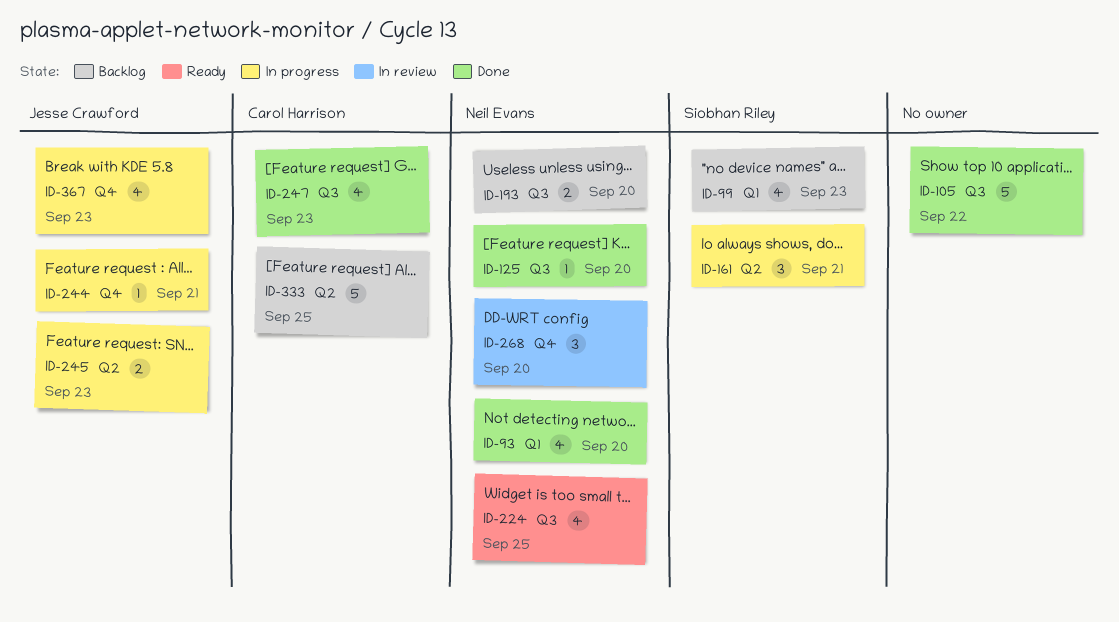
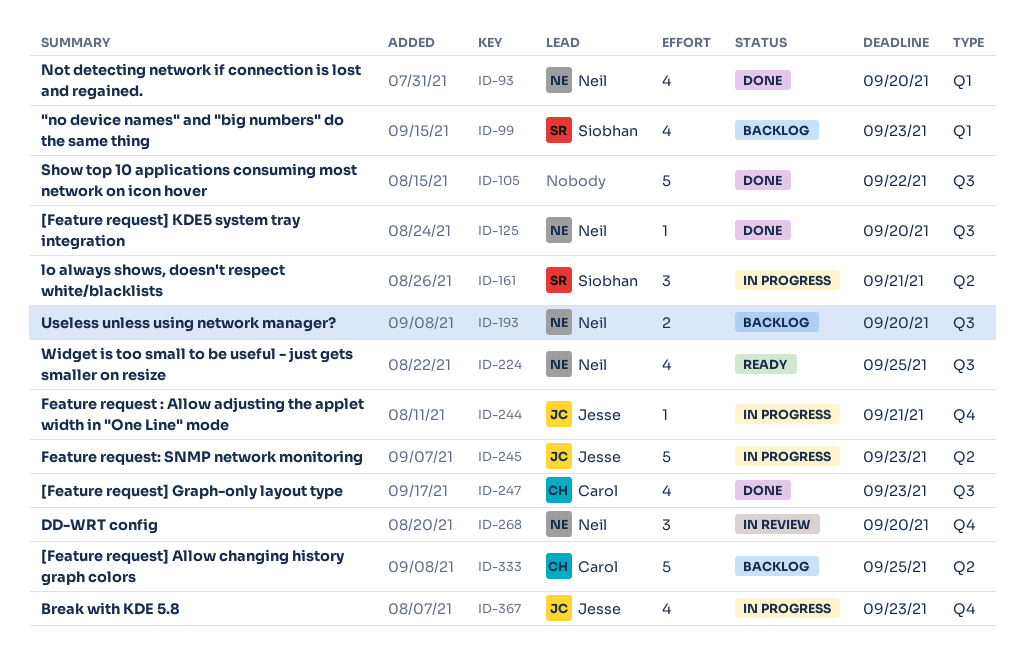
ID-245, estimate: 2 -> 5

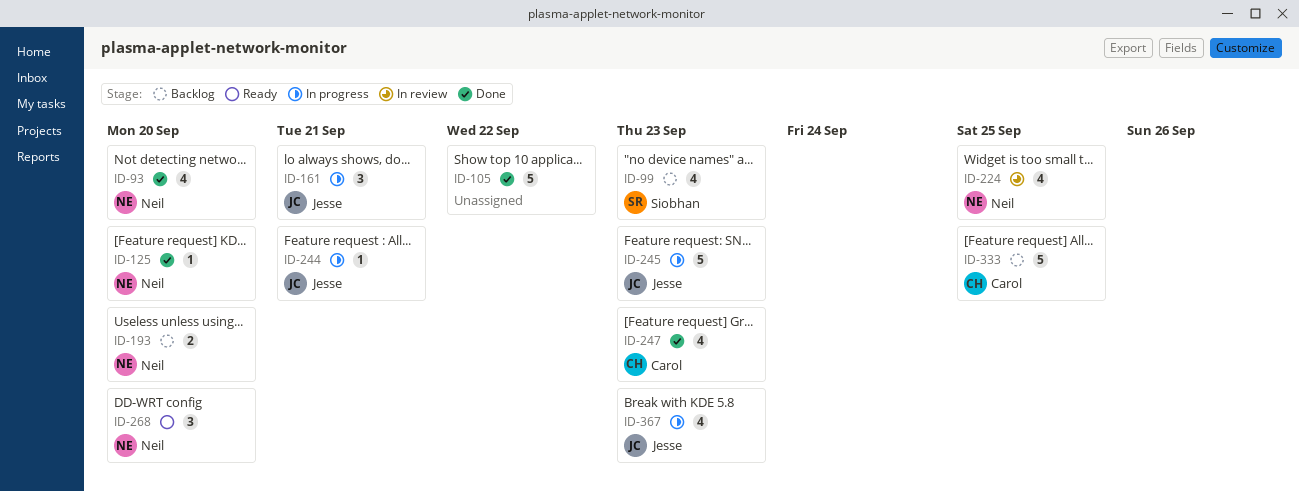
ID-161, owner: Siobhan -> Jesse
ID-224, status: Ready -> In review
ID-268, status: In review -> Ready

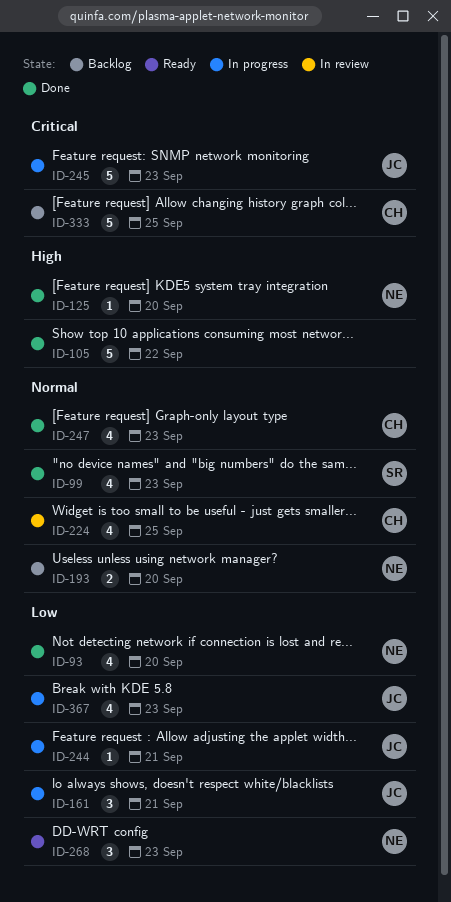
ID-99, status: Backlog -> Done
ID-224, owner: Neil -> Carol
ID-268, due: Sep 20 -> Sep 23

